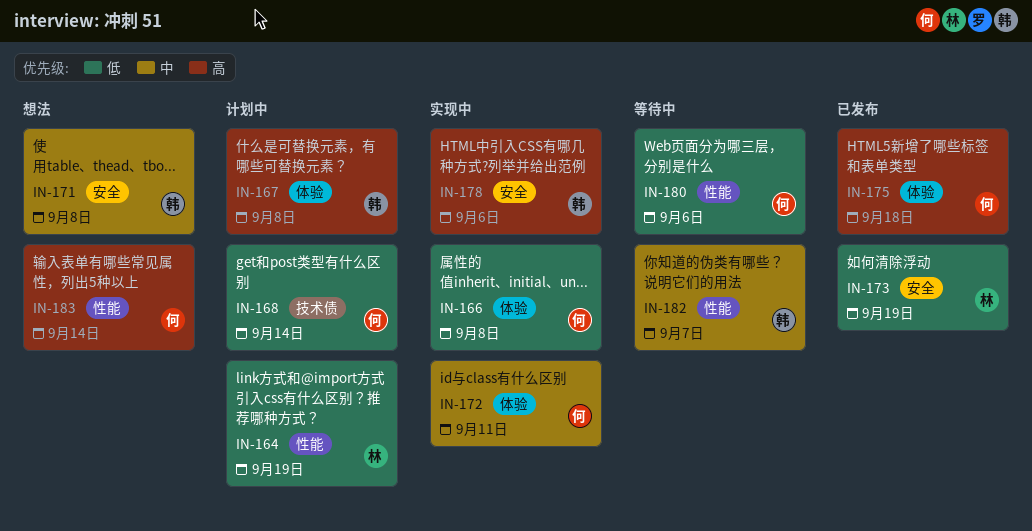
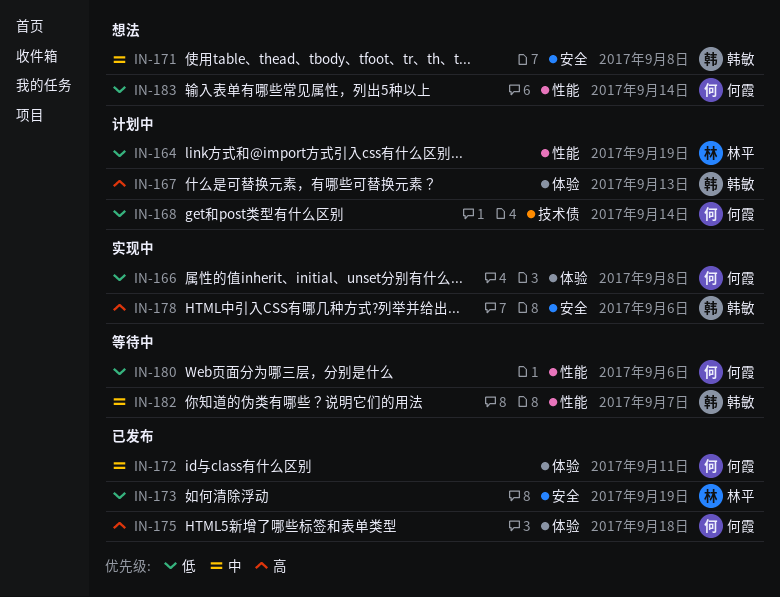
IN-167, due: Sep 8 -> Sep 13
IN-172, status: 实现中 -> 已发布
IN-183, priority: 高 -> 低

